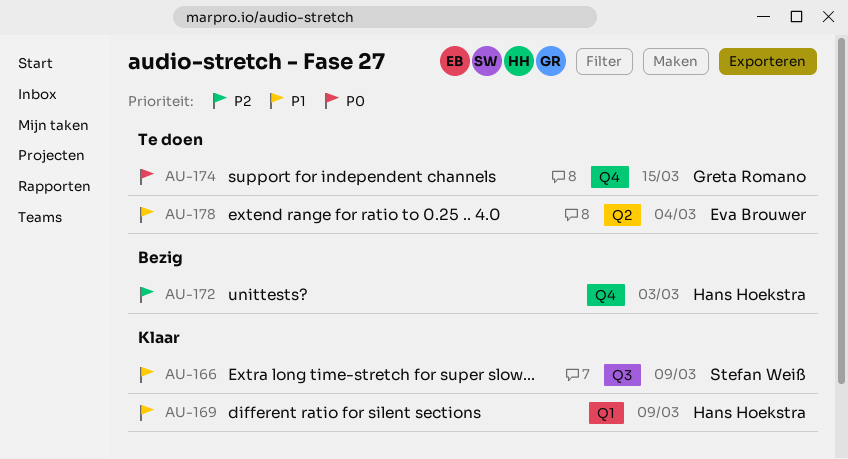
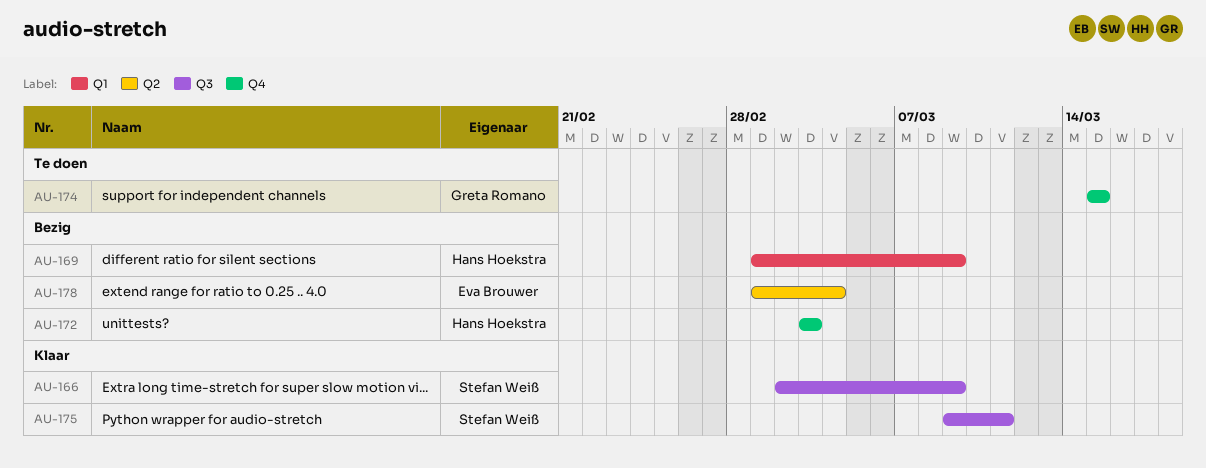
AU-169, status: Klaar -> Bezig
AU-175: none -> present
AU-178, status: Te doen -> Bezig

